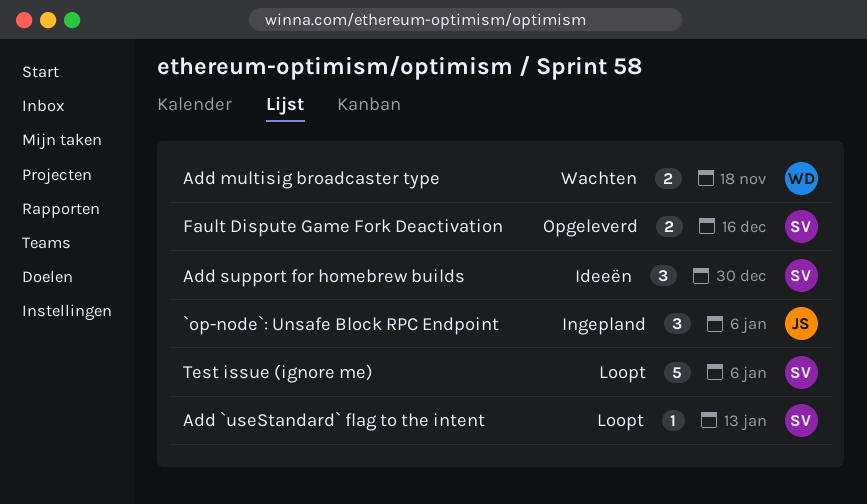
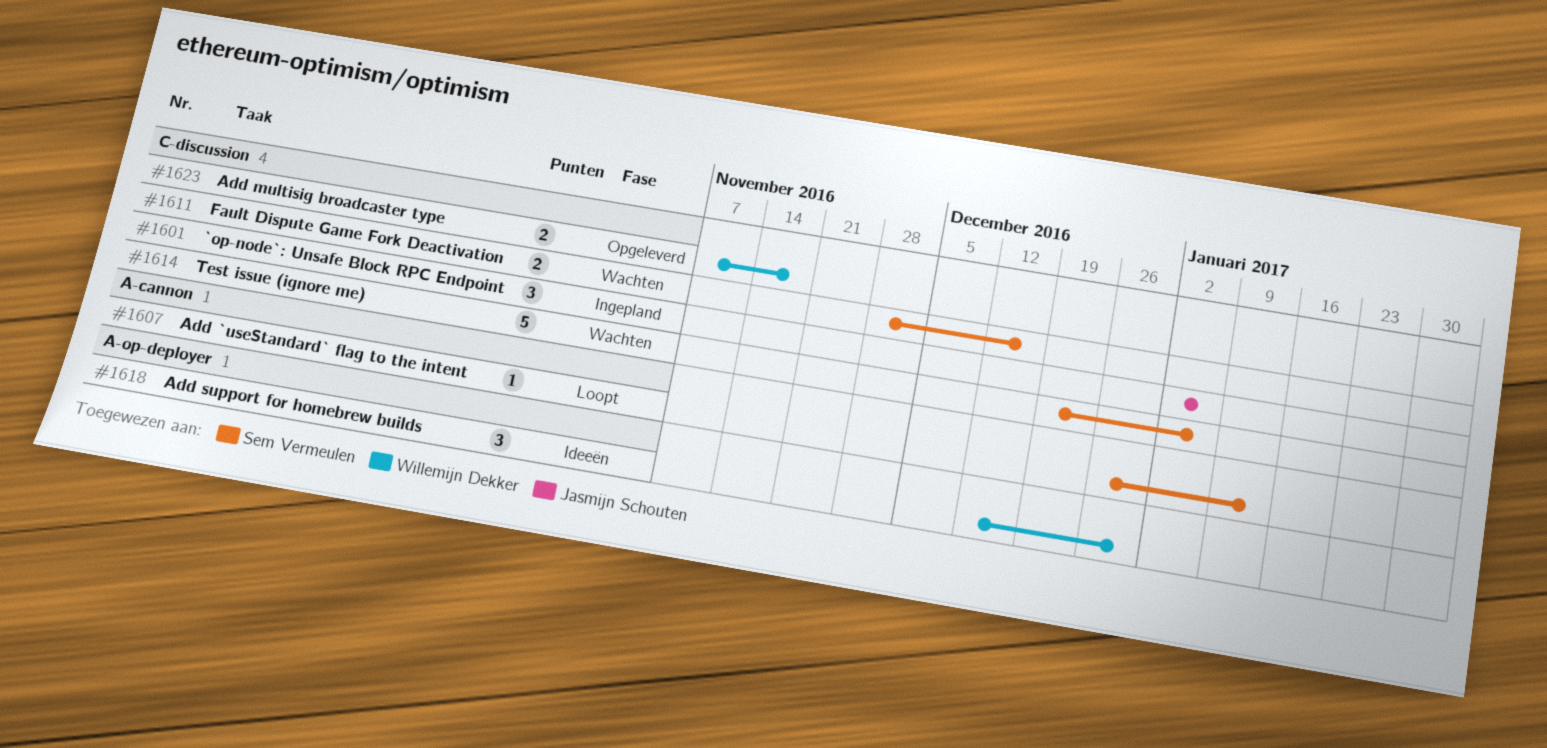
Add multisig broadcaster type, status: Wachten -> Opgeleverd
Add support for homebrew builds, owner: Sem Vermeulen -> Willemijn Dekker
Fault Dispute Game Fork Deactivation, status: Opgeleverd -> Wachten
Test issue (ignore me), status: Loopt -> Wachten

